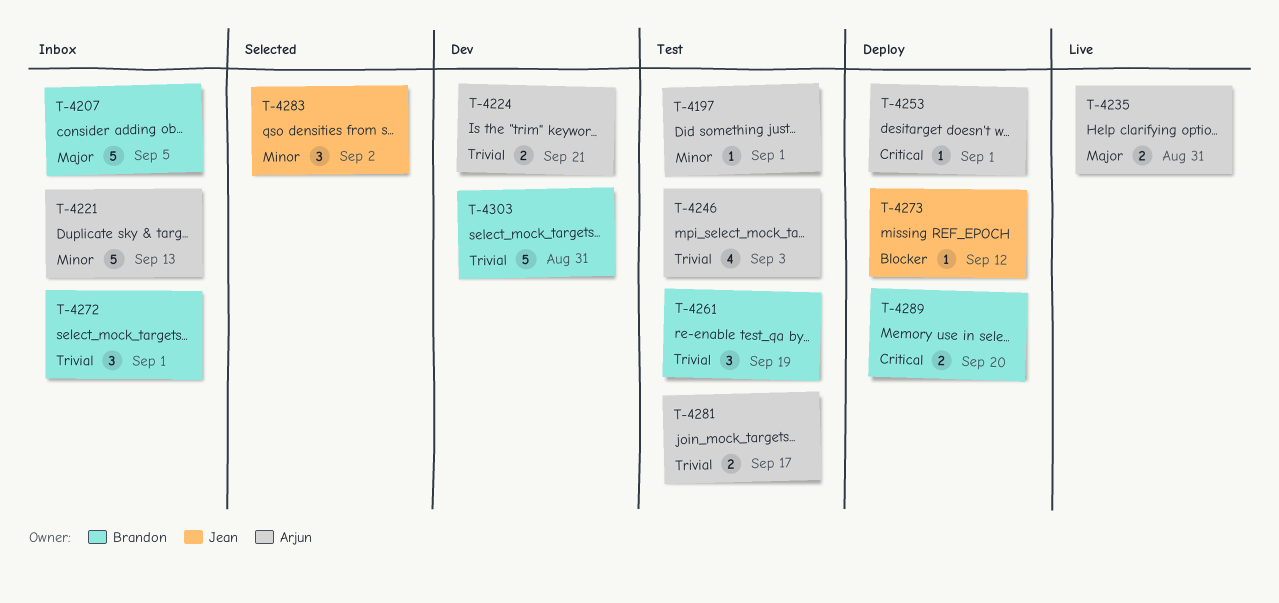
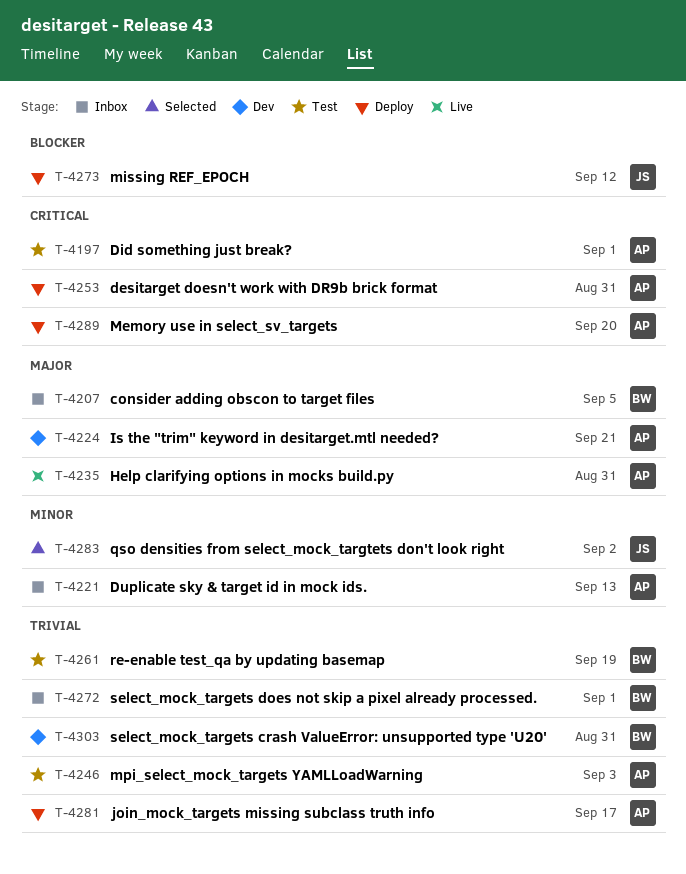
T-4197, priority: Minor -> Critical
T-4224, priority: Trivial -> Major
T-4253, due: Sep 1 -> Aug 31
T-4281, status: Test -> Deploy
T-4289, owner: Brandon -> Arjun

